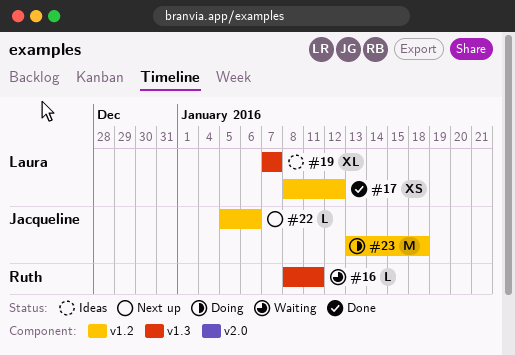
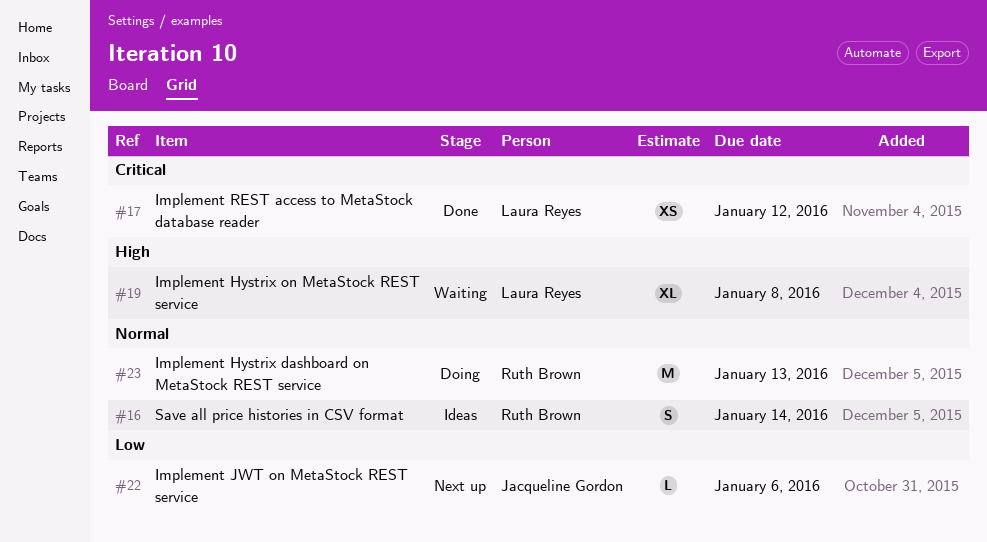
#16, status: Waiting -> Ideas
#16, estimate: L -> S
#16, due: Jan 11 -> Jan 14
#19, status: Ideas -> Waiting
#19, due: Jan 7 -> Jan 8
#23, owner: Jacqueline Gordon -> Ruth Brown
#23, due: Jan 18 -> Jan 13

